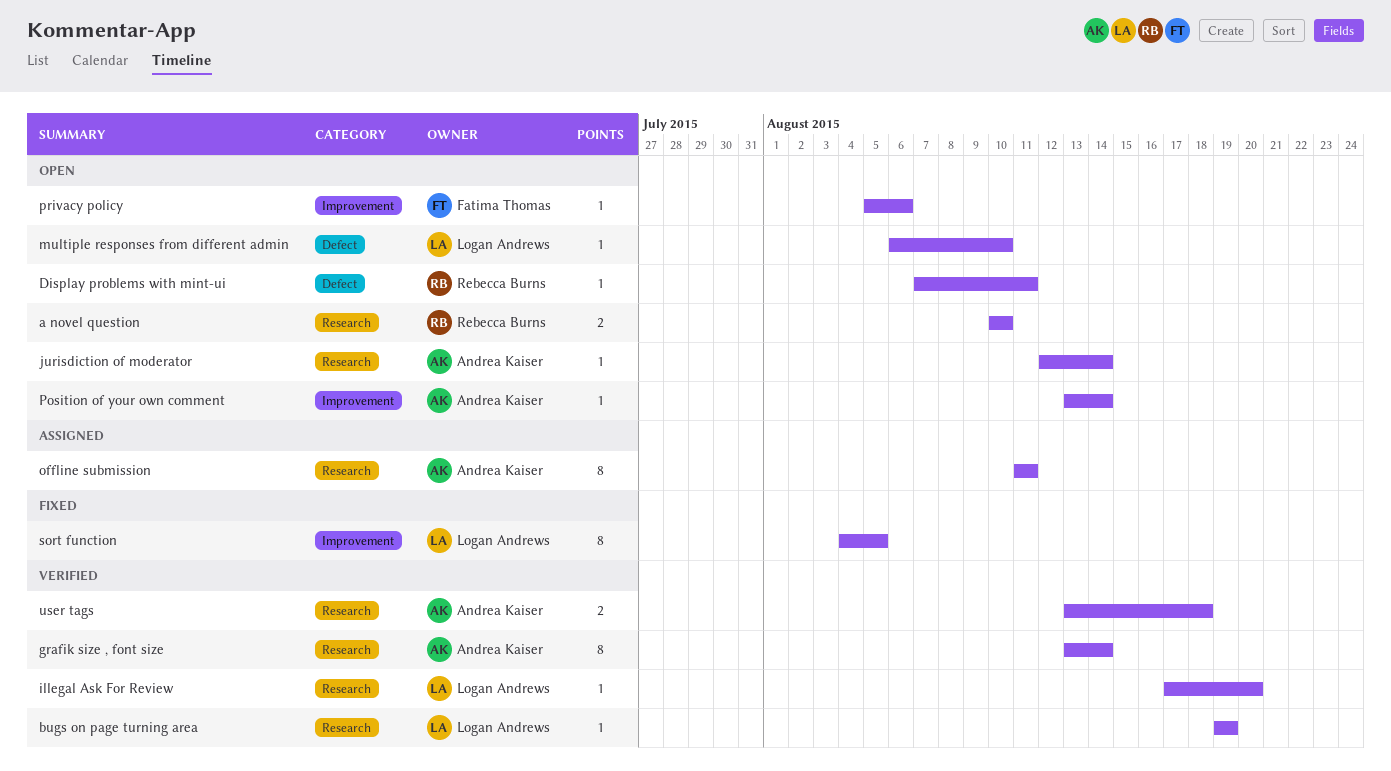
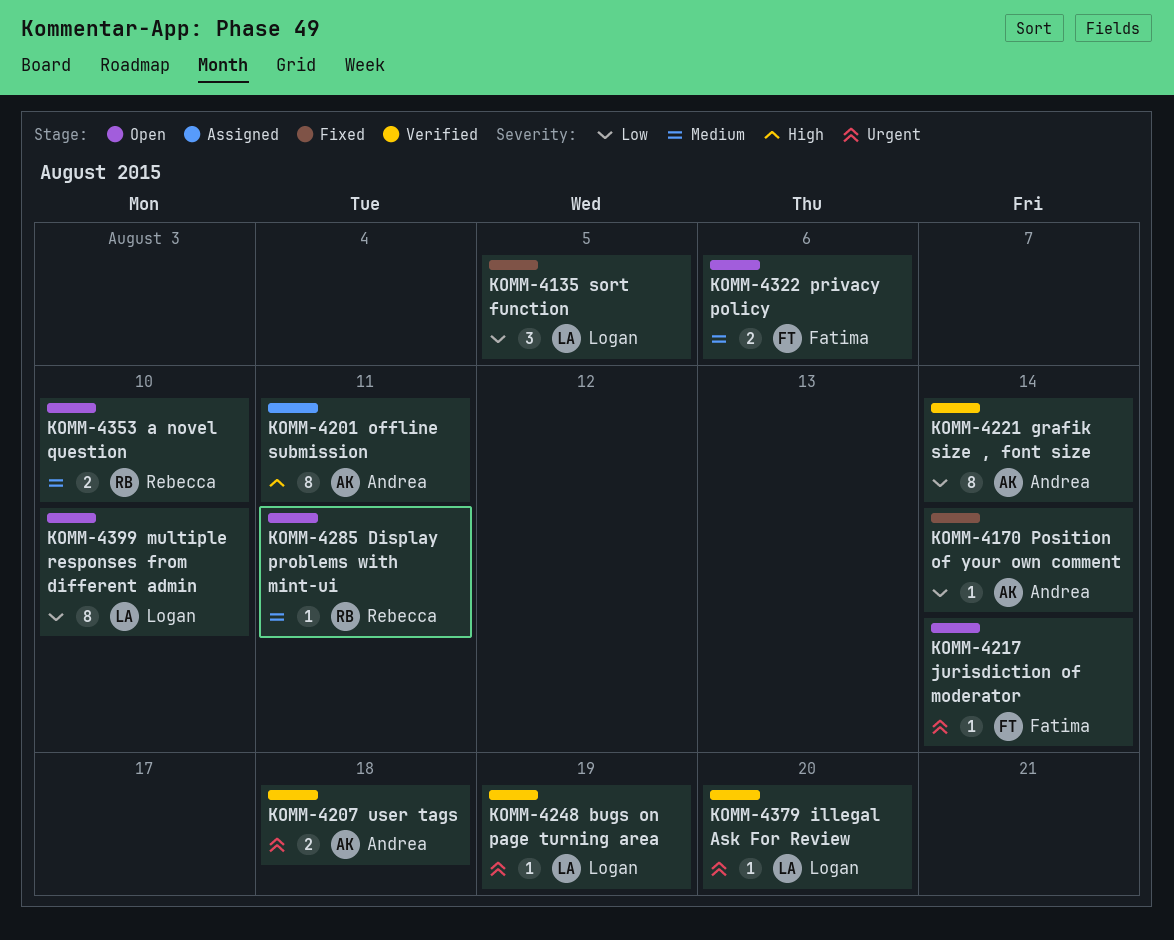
jurisdiction of moderator, owner: Andrea Kaiser -> Fatima Thomas
multiple responses from different admin, estimate: 1 -> 8
Position of your own comment, status: Open -> Fixed
privacy policy, estimate: 1 -> 2
sort function, estimate: 8 -> 3

